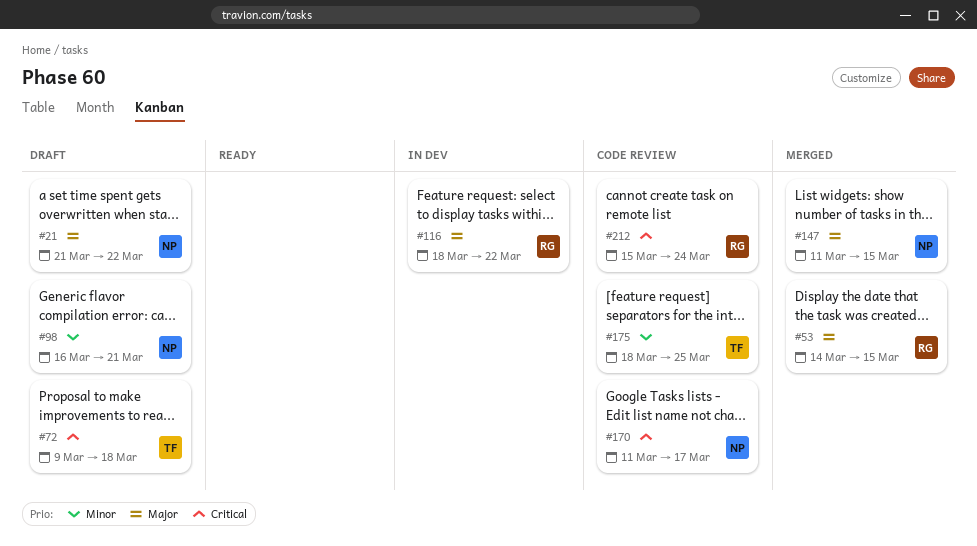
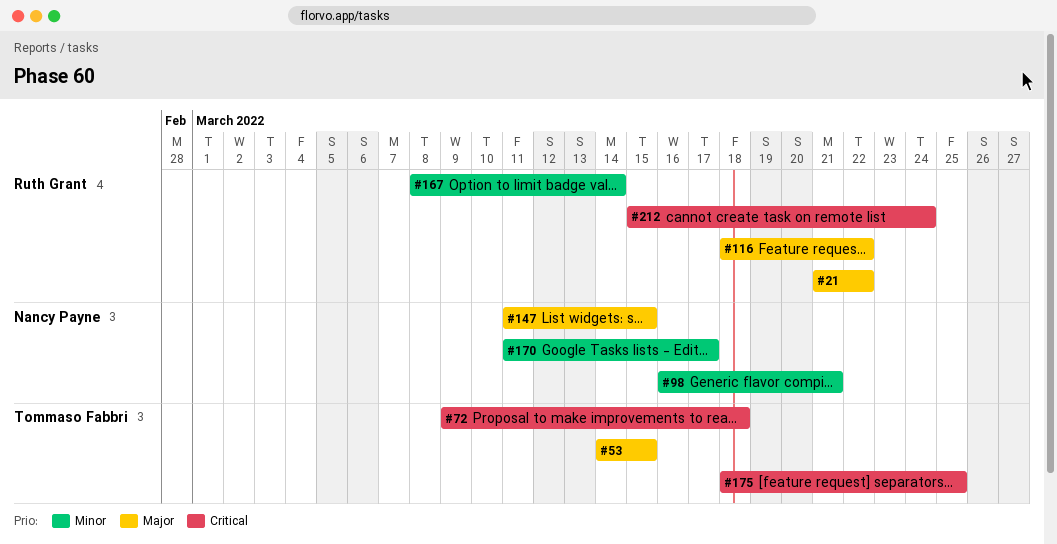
#21, owner: Nancy Payne -> Ruth Grant
#53, owner: Ruth Grant -> Tommaso Fabbri
#167: none -> present
#170, priority: Critical -> Minor
#175, priority: Minor -> Critical

